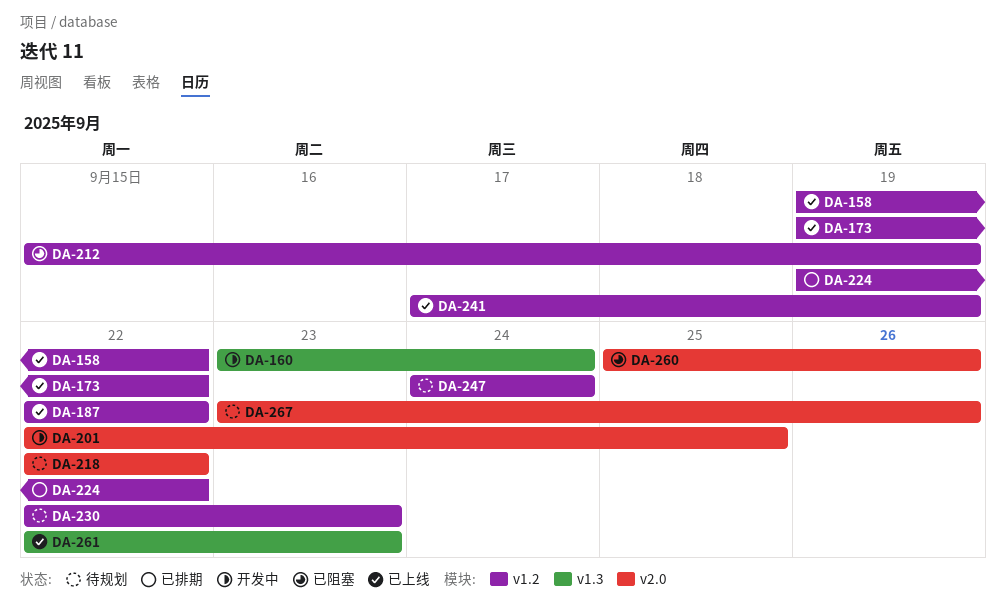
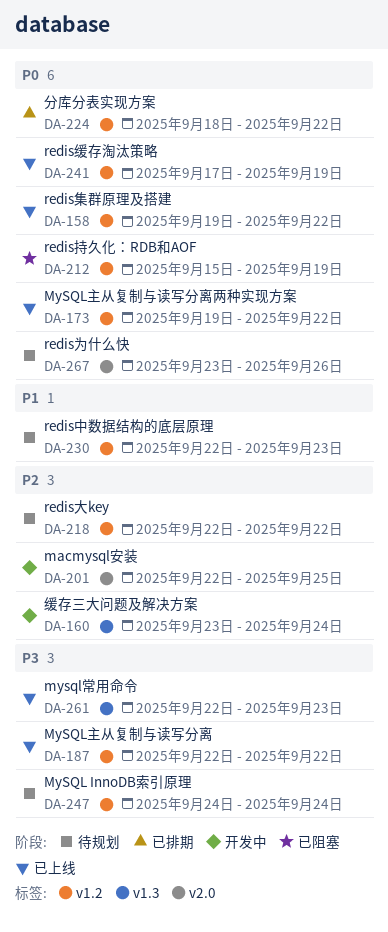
DA-218, label: v2.0 -> v1.2
DA-224, start: Sep 19 -> Sep 18
DA-260: present -> none

